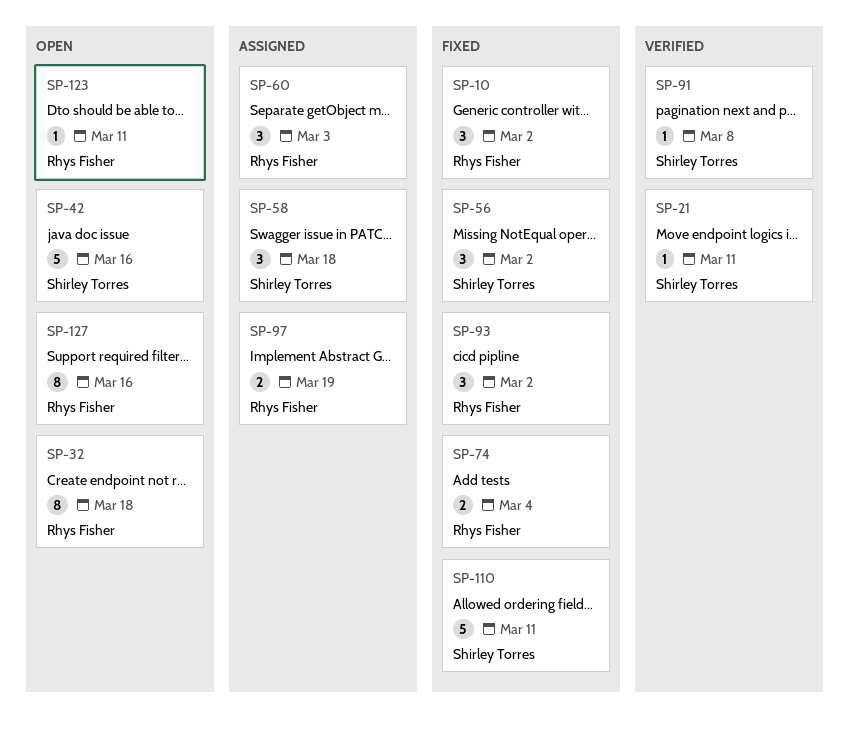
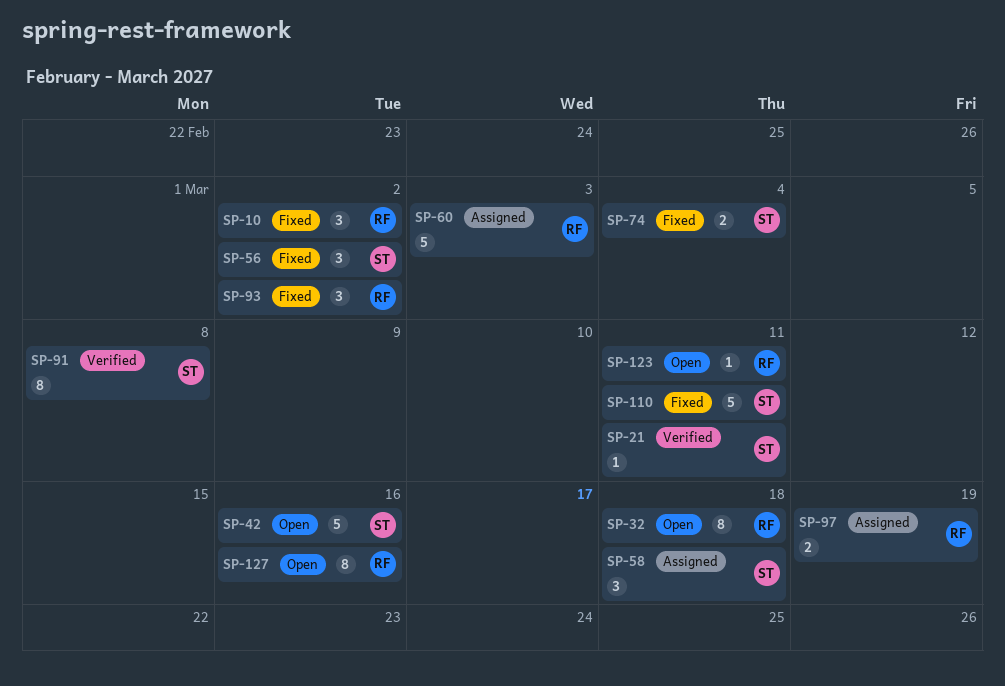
SP-60, estimate: 3 -> 5
SP-74, owner: Rhys Fisher -> Shirley Torres
SP-91, estimate: 1 -> 8

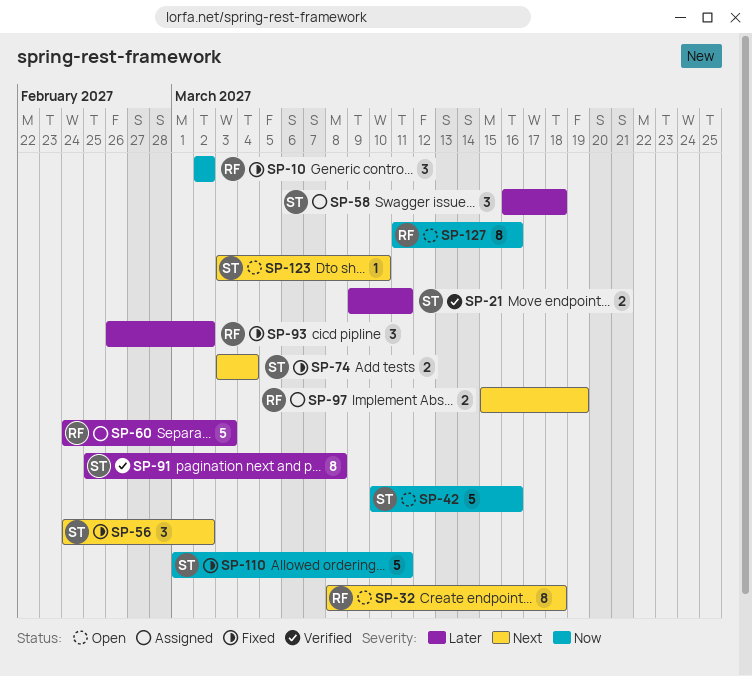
SP-21, estimate: 1 -> 2
SP-123, owner: RF -> ST
SP-123, due: Mar 11 -> Mar 10

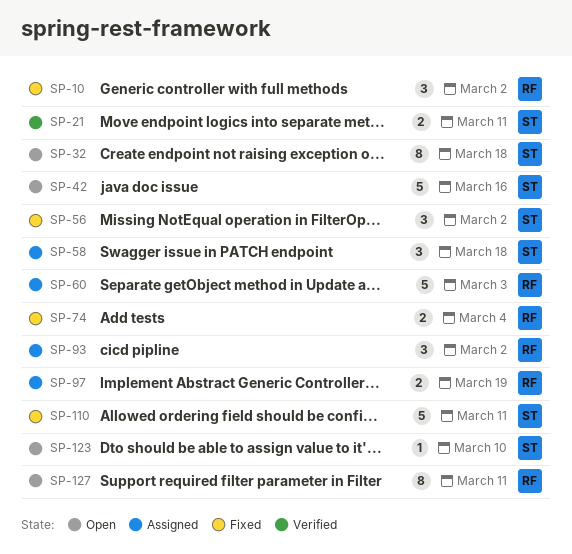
SP-32, owner: RF -> ST
SP-74, owner: ST -> RF
SP-91: present -> none
SP-93, status: Fixed -> Assigned
SP-127, due: Mar 16 -> Mar 11

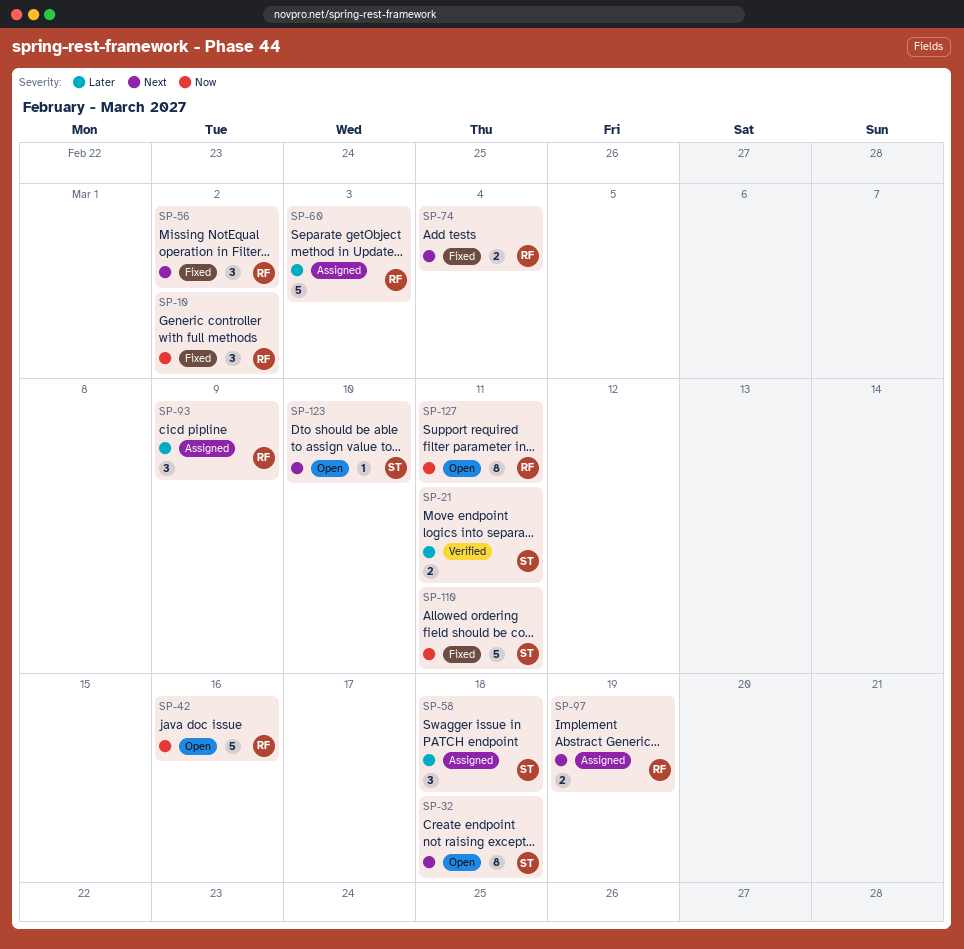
SP-42, owner: ST -> RF
SP-56, owner: ST -> RF
SP-93, due: Mar 2 -> Mar 9

